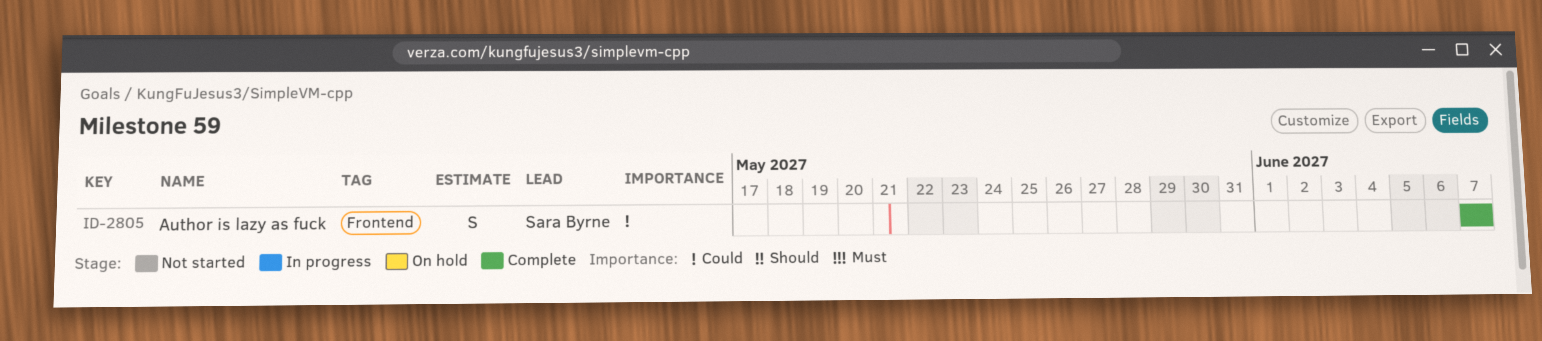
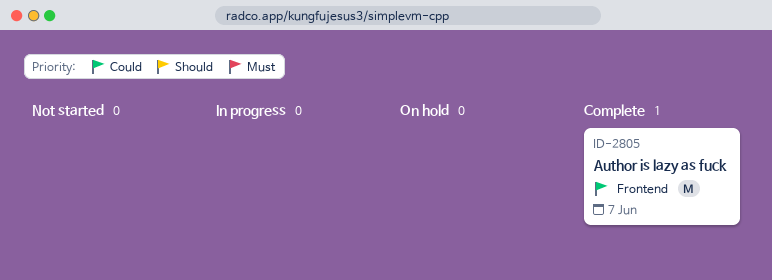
ID-2805, estimate: S -> M

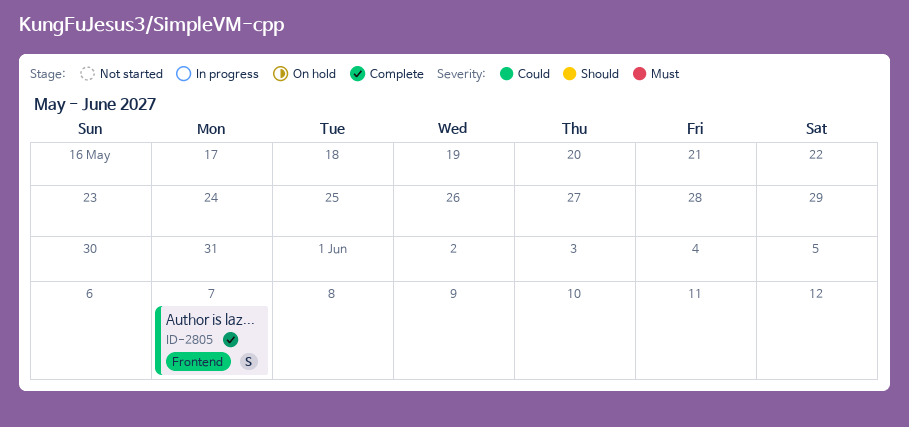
ID-2805, estimate: M -> S

